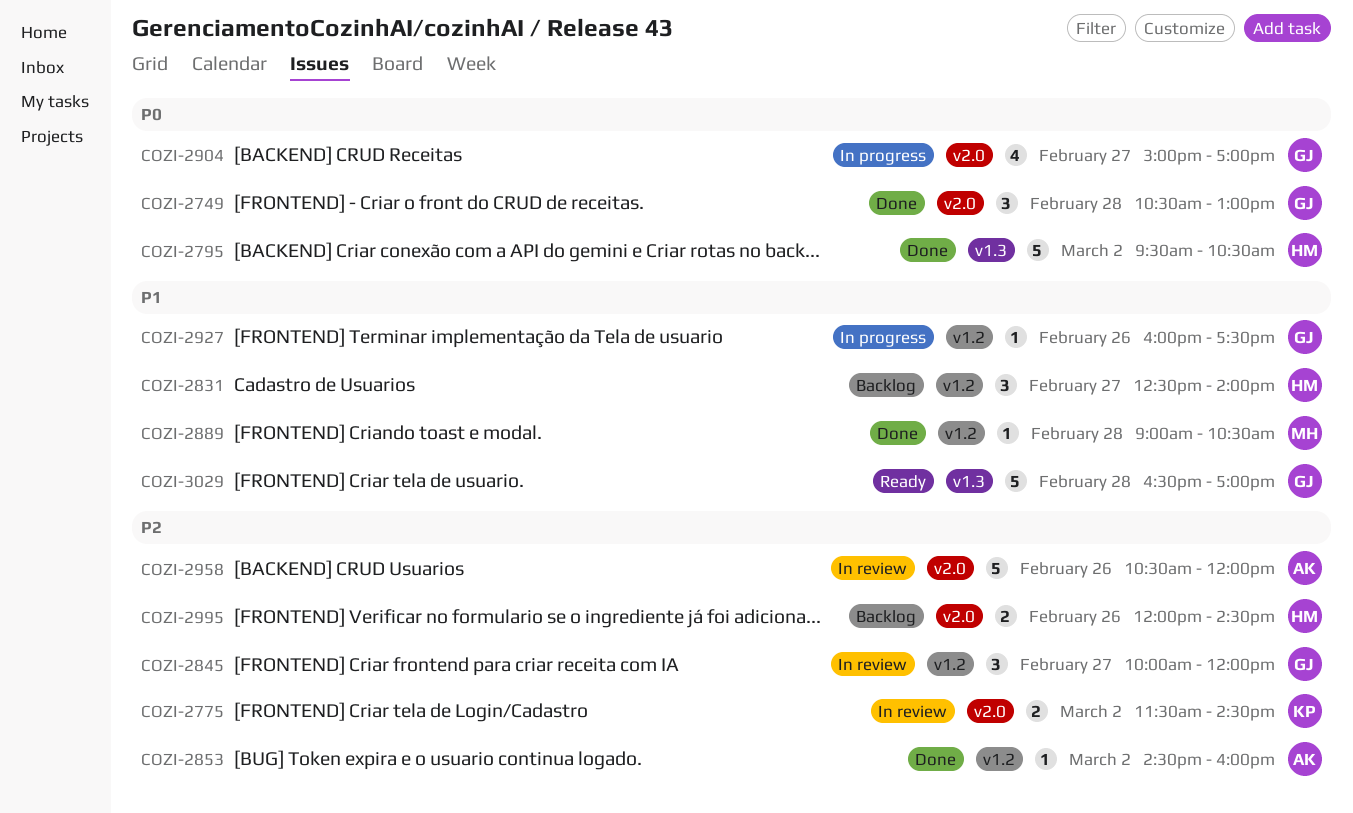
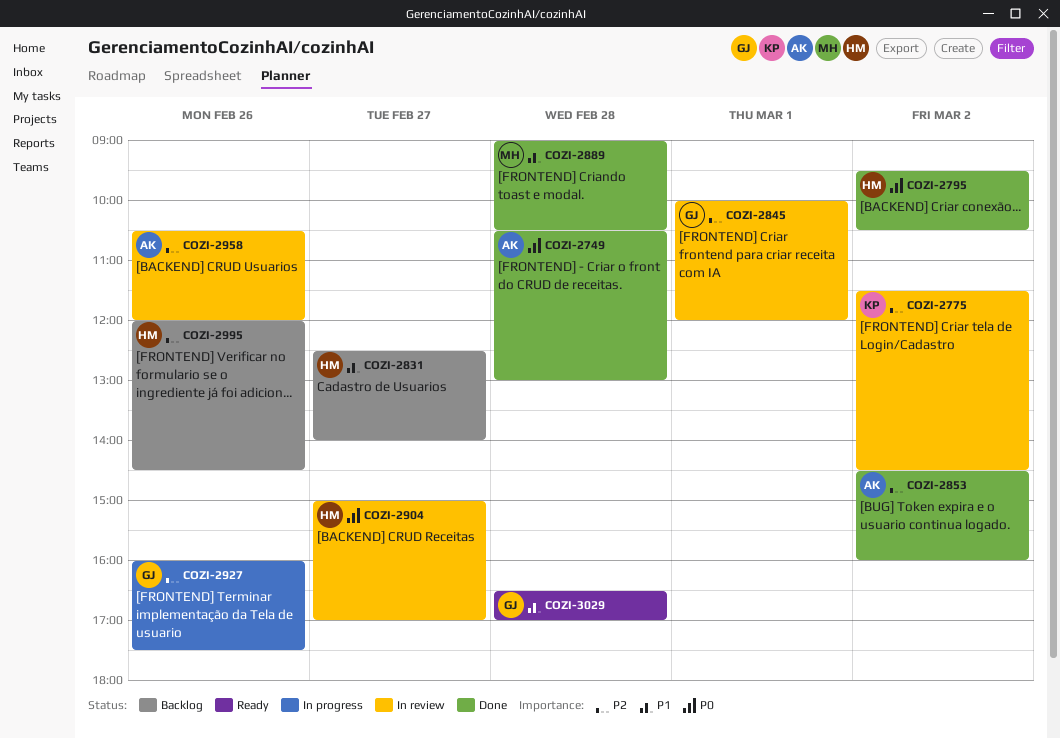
COZI-2749, owner: GJ -> AK
COZI-2845, day: Feb 27 -> Mar 1
COZI-2904, status: In progress -> In review
COZI-2904, owner: GJ -> HM
COZI-2927, priority: P1 -> P2

